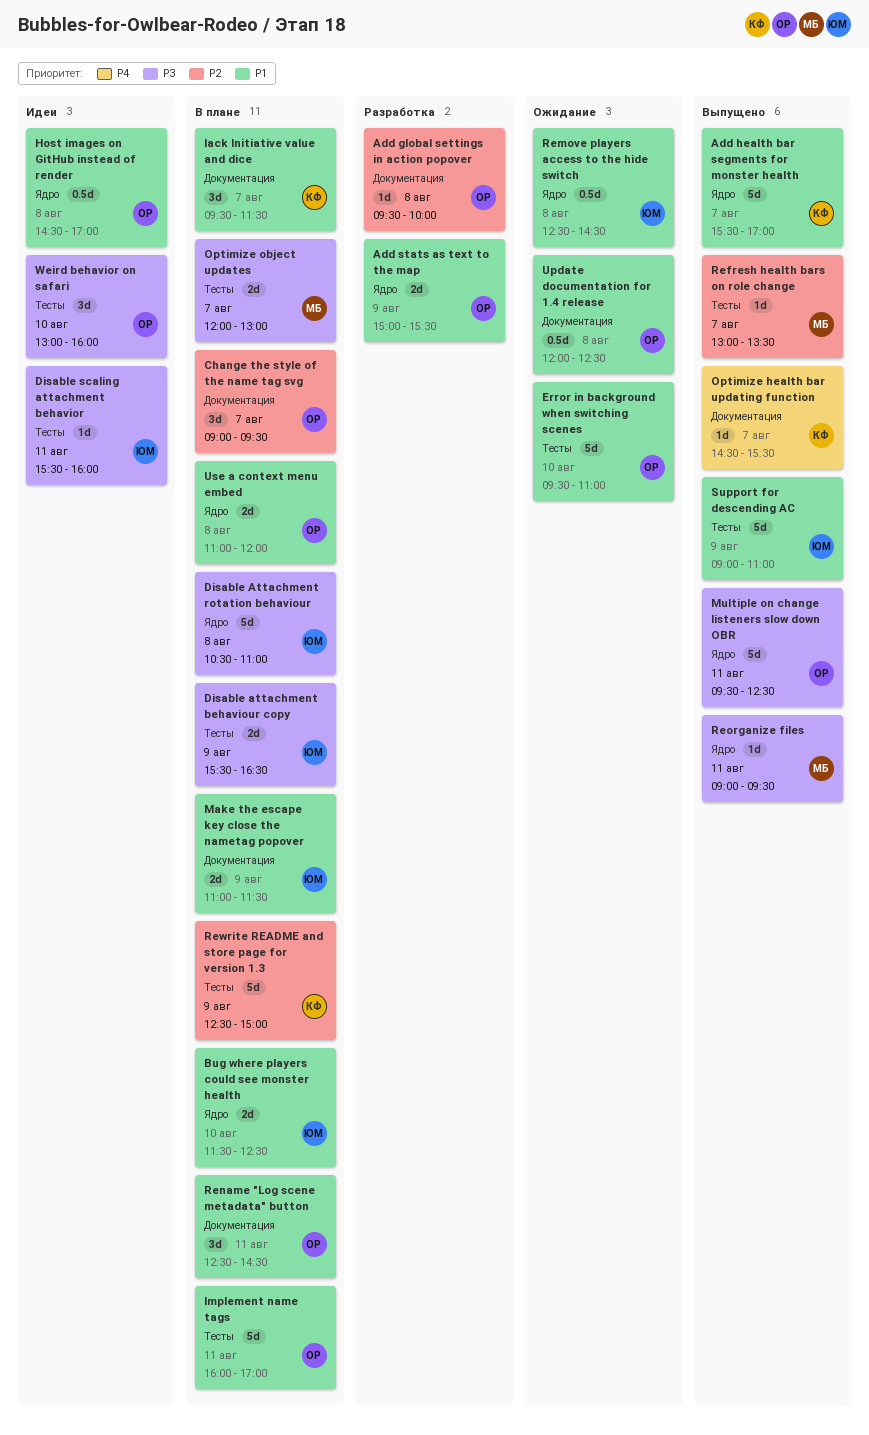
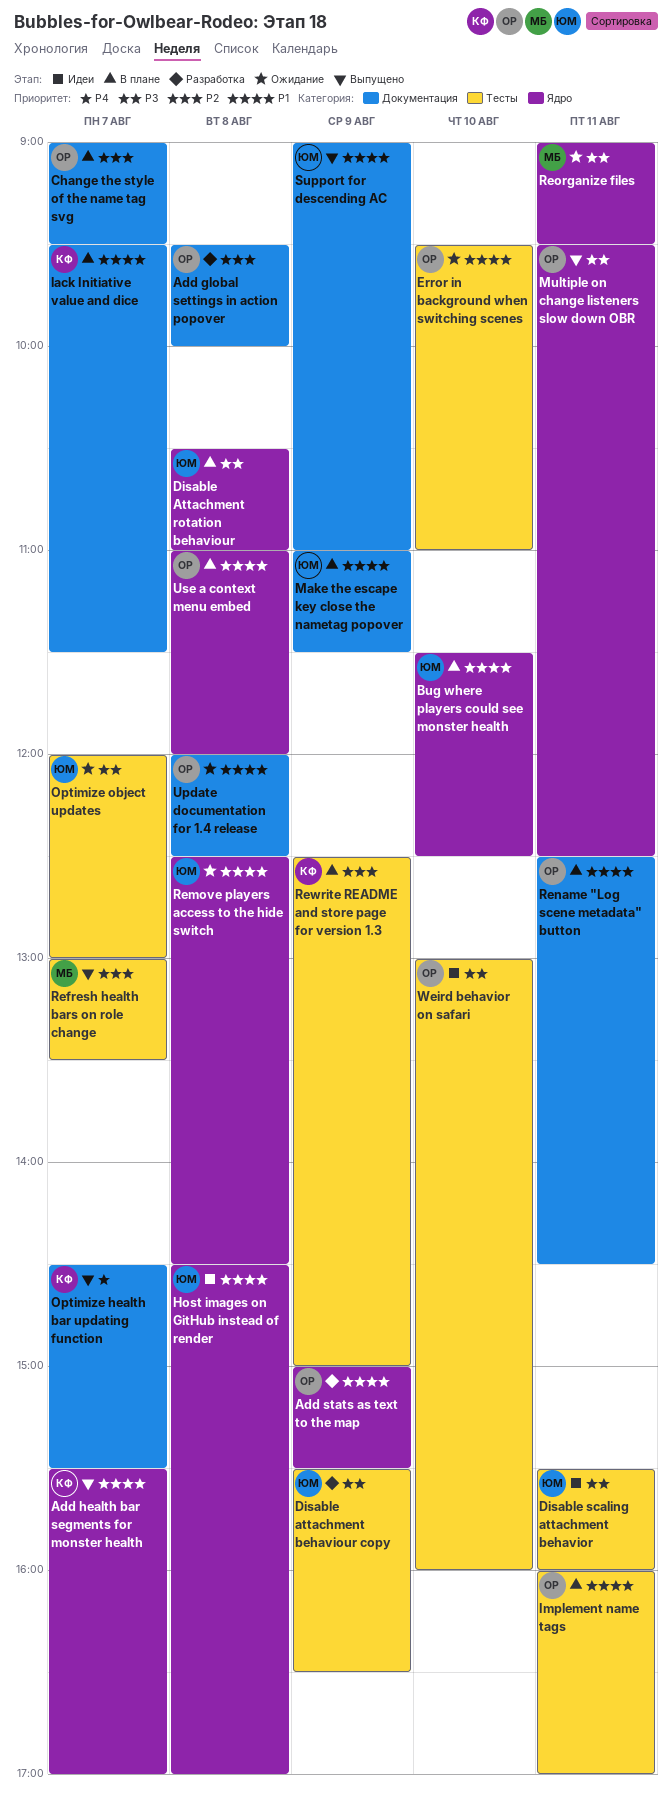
Disable attachment behaviour copy, status: В плане -> Разработка
Host images on GitHub instead of render, owner: ОР -> ЮМ
Optimize object updates, status: В плане -> Ожидание
Optimize object updates, owner: МБ -> ЮМ
Reorganize files, status: Выпущено -> Ожидание
Support for descending AC, label: Тесты -> Документация

